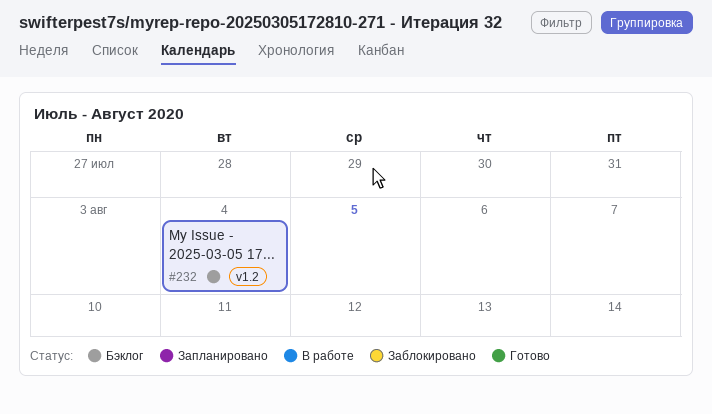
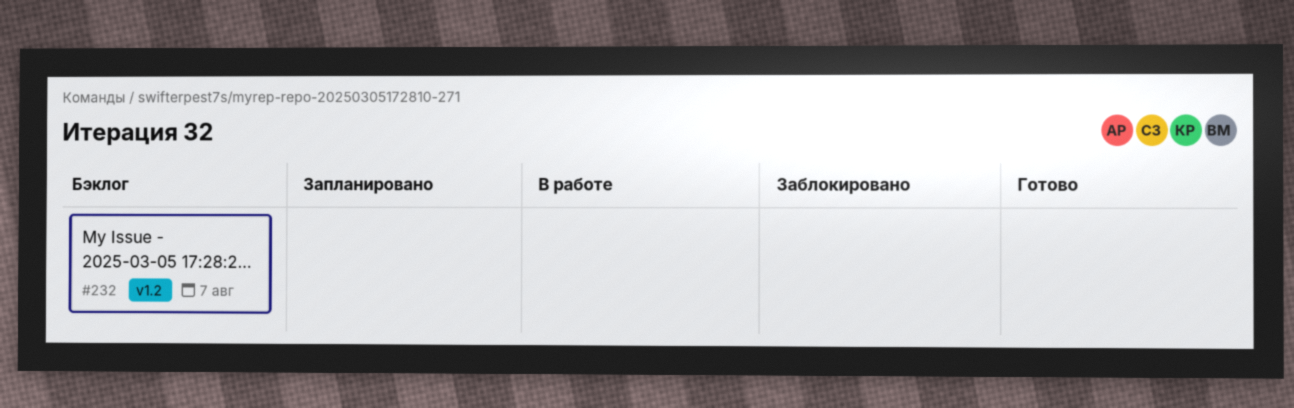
#232, due: Aug 4 -> Aug 7

